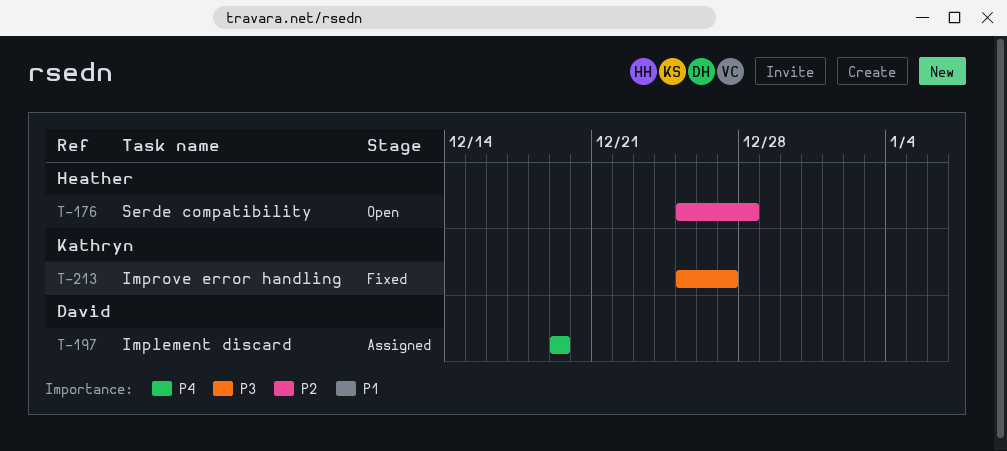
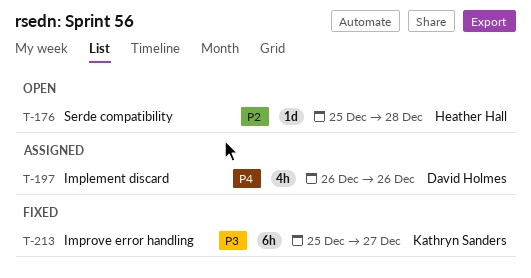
T-197, start: Dec 19 -> Dec 26
T-197, due: Dec 19 -> Dec 26

